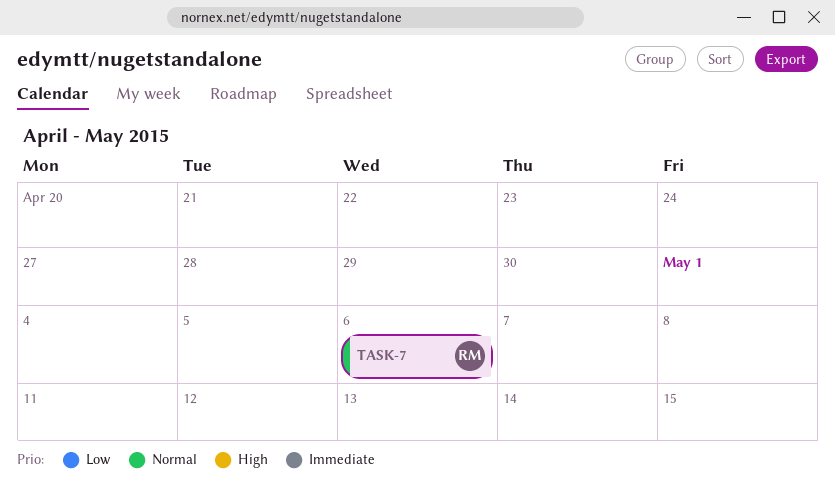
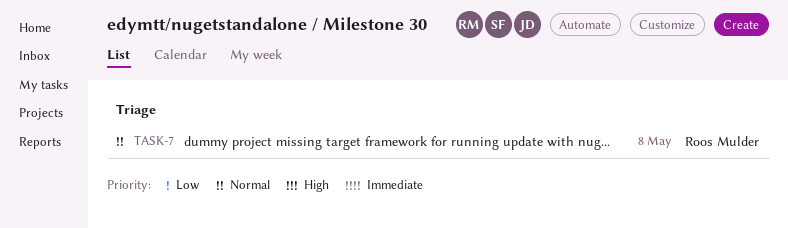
TASK-7, due: May 6 -> May 8

